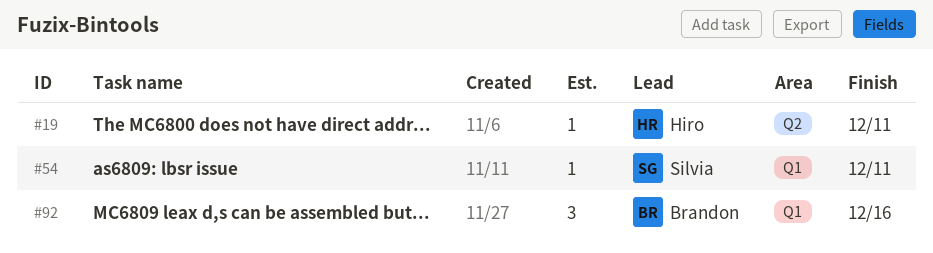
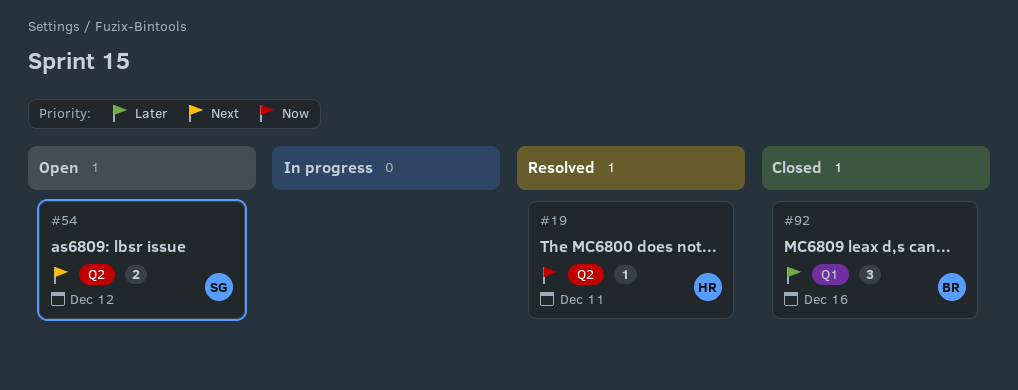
#54, label: Q1 -> Q2
#54, estimate: 1 -> 2
#54, due: Dec 11 -> Dec 12

